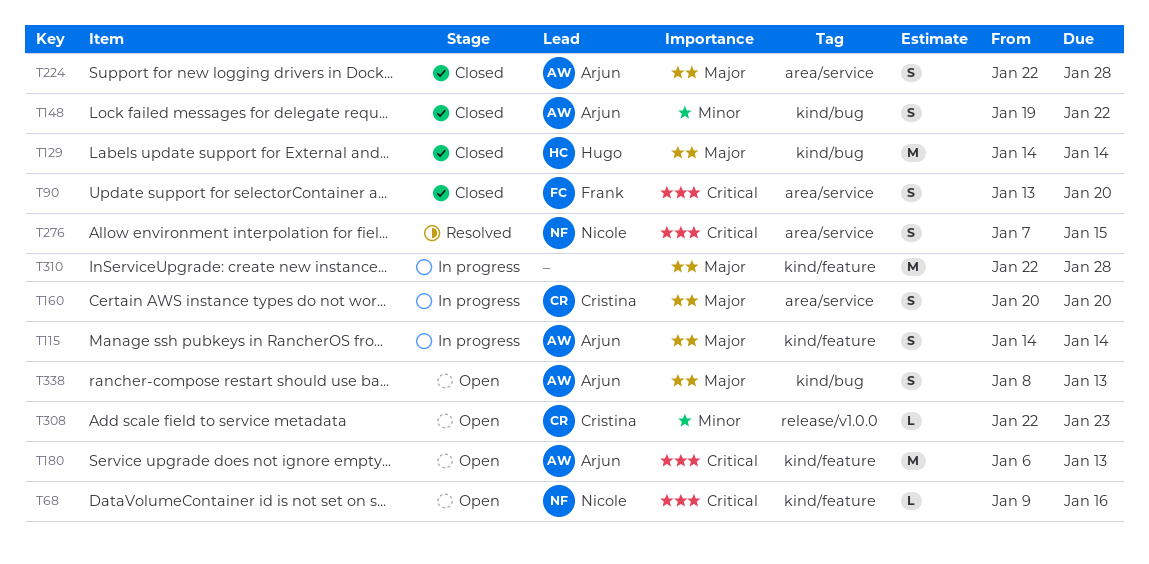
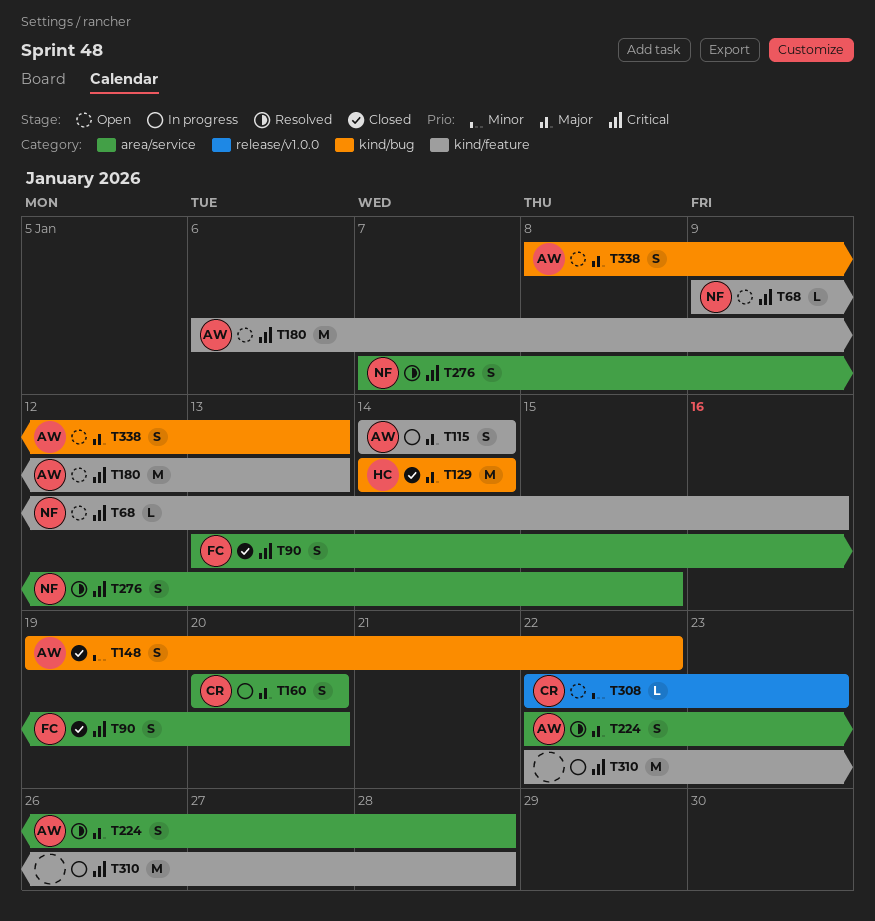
T224, status: Closed -> Resolved
T310, priority: Major -> Critical

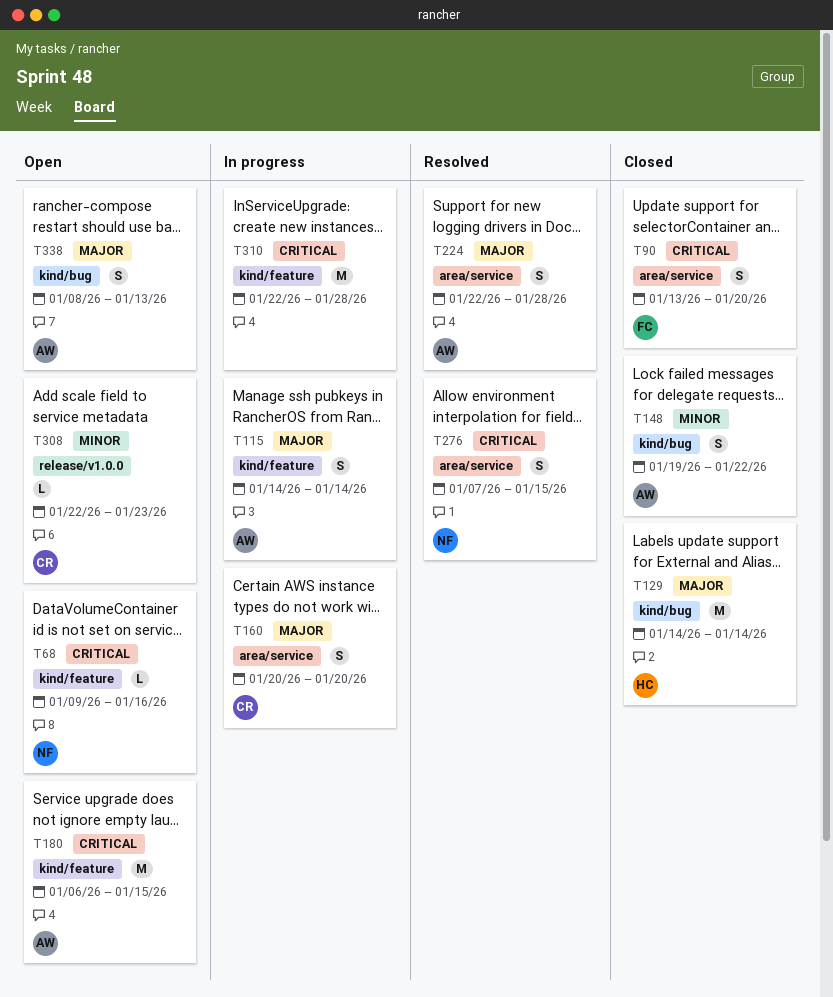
T180, due: Jan 13 -> Jan 15

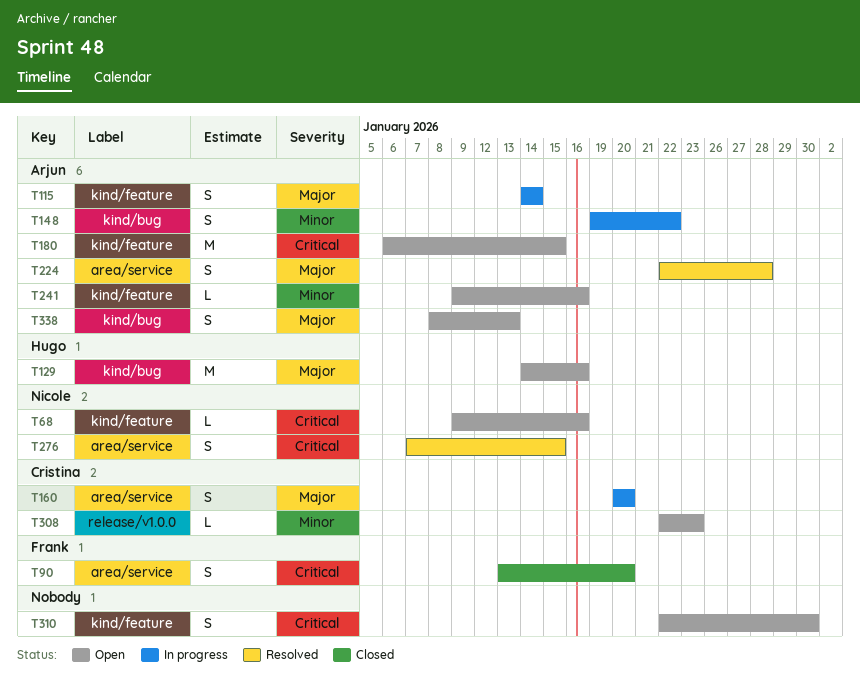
T129, status: Closed -> Open
T129, due: Jan 14 -> Jan 16
T148, status: Closed -> In progress
T241: none -> present
T310, status: In progress -> Open
T310, estimate: M -> S
T310, due: Jan 28 -> Jan 30

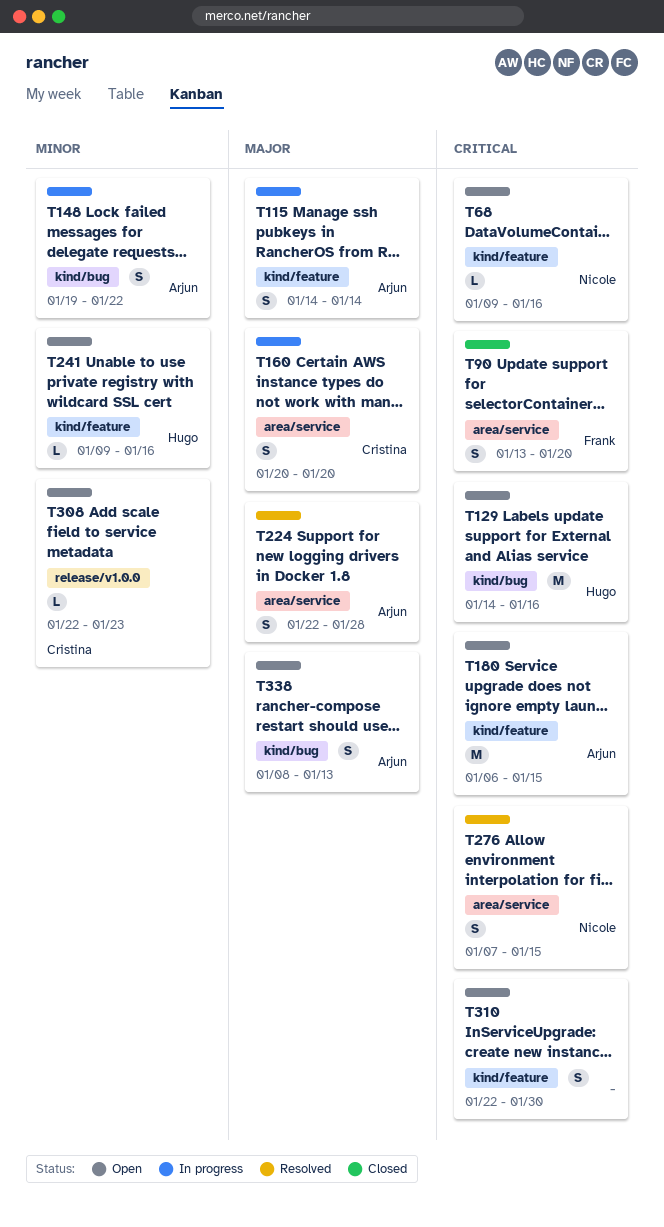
T129, priority: Major -> Critical
T241, owner: Arjun -> Hugo

